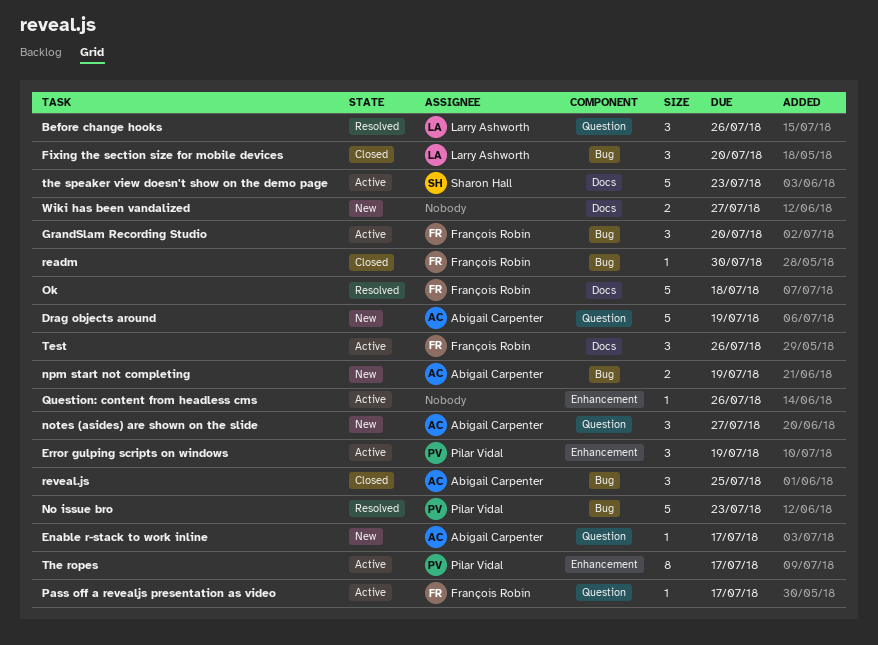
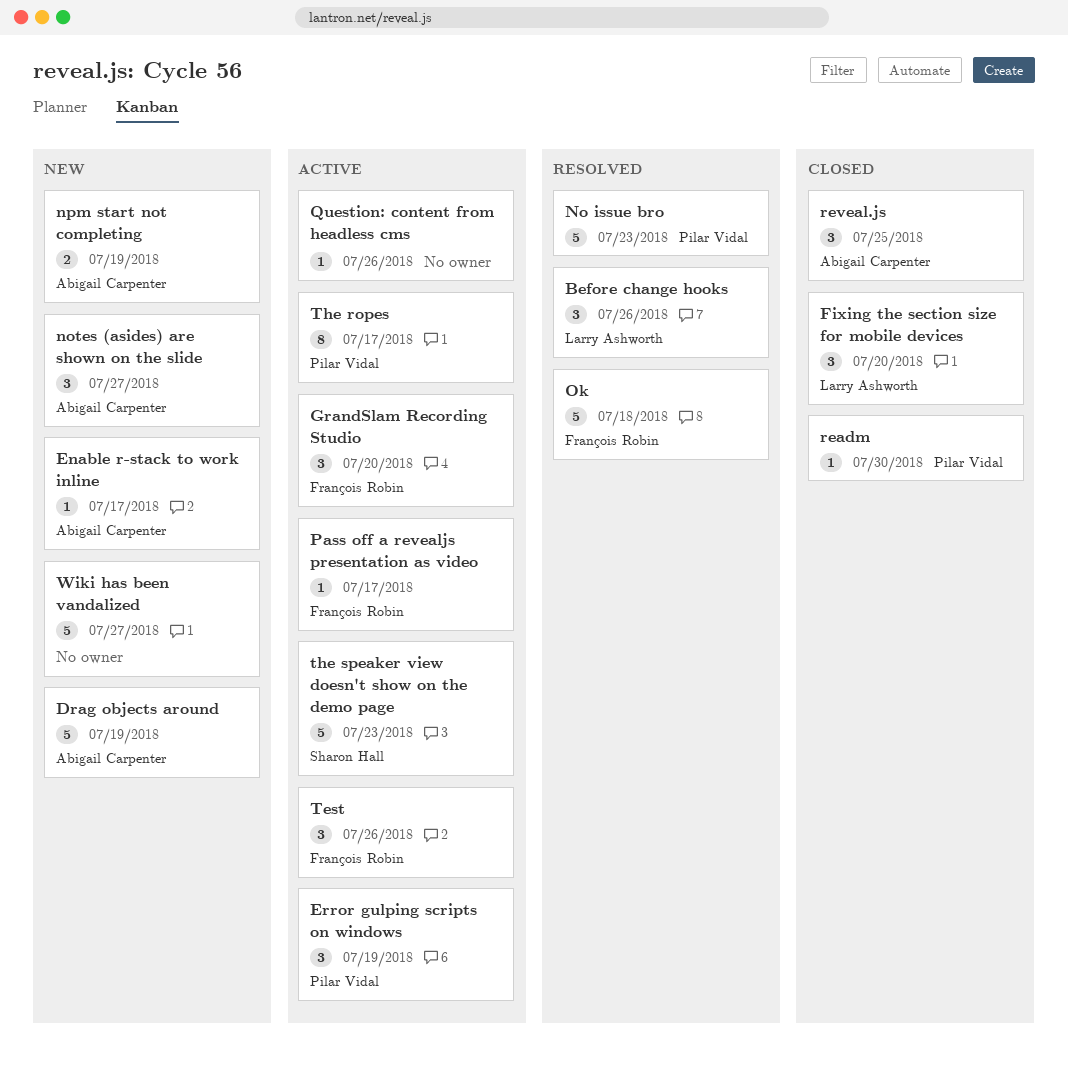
readm, owner: François Robin -> Pilar Vidal
Wiki has been vandalized, estimate: 2 -> 5

